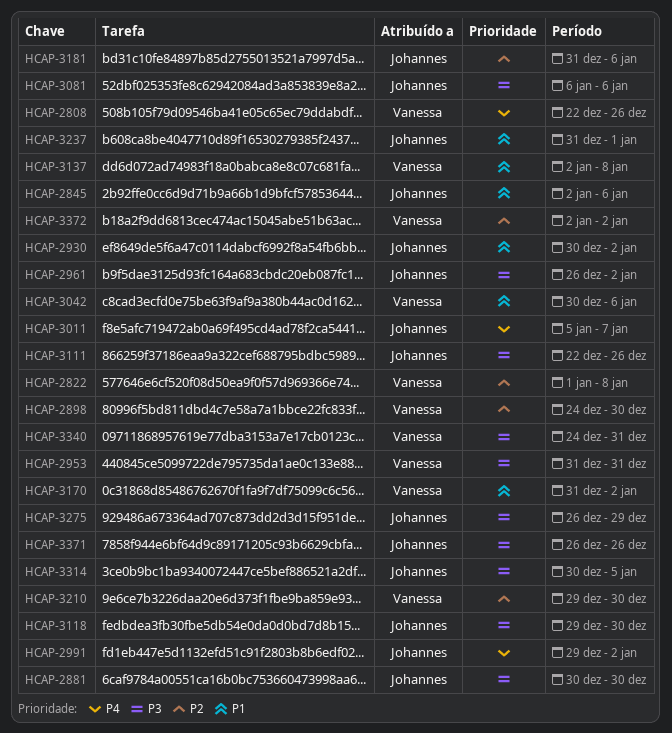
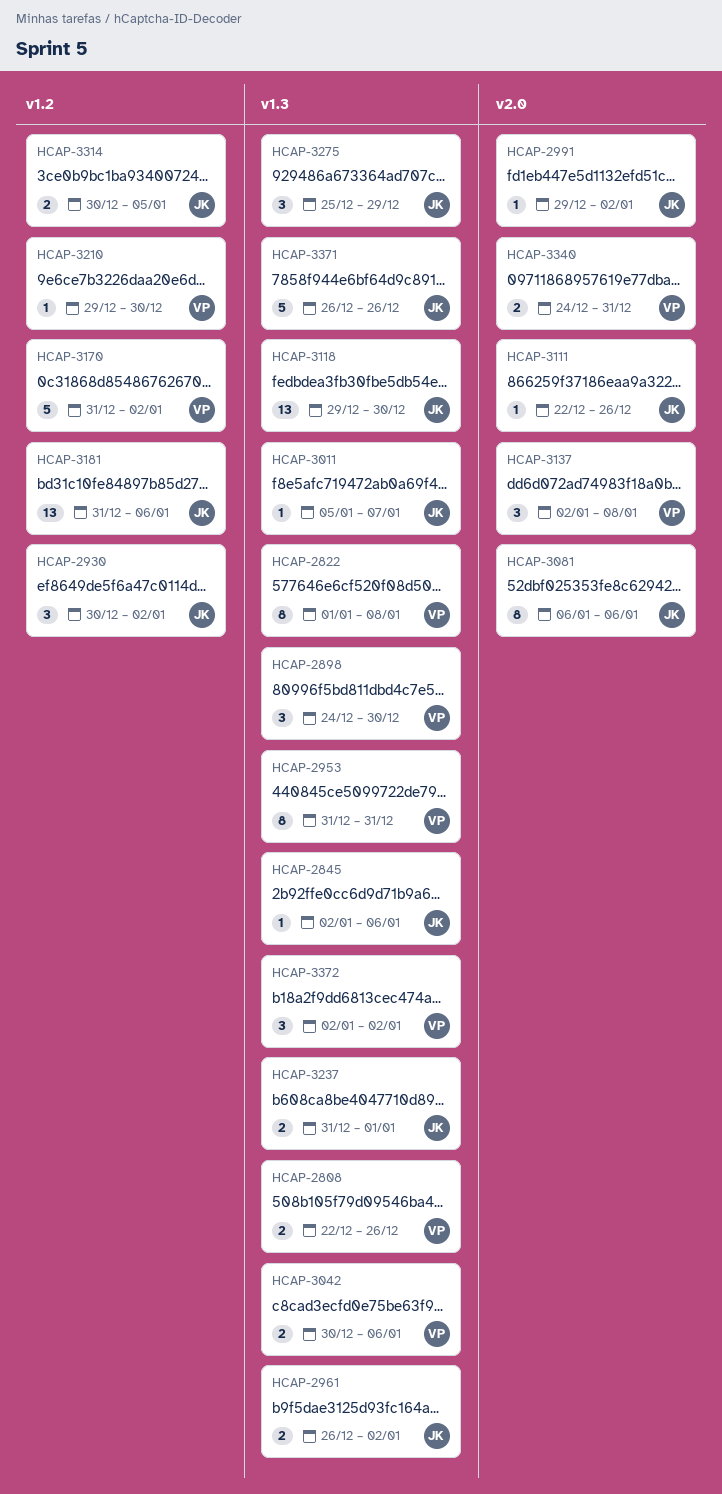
HCAP-2881: present -> none
HCAP-3275, start: Dec 26 -> Dec 25

